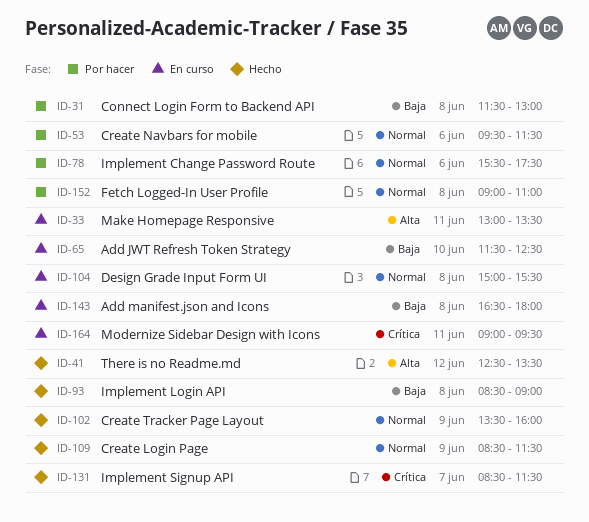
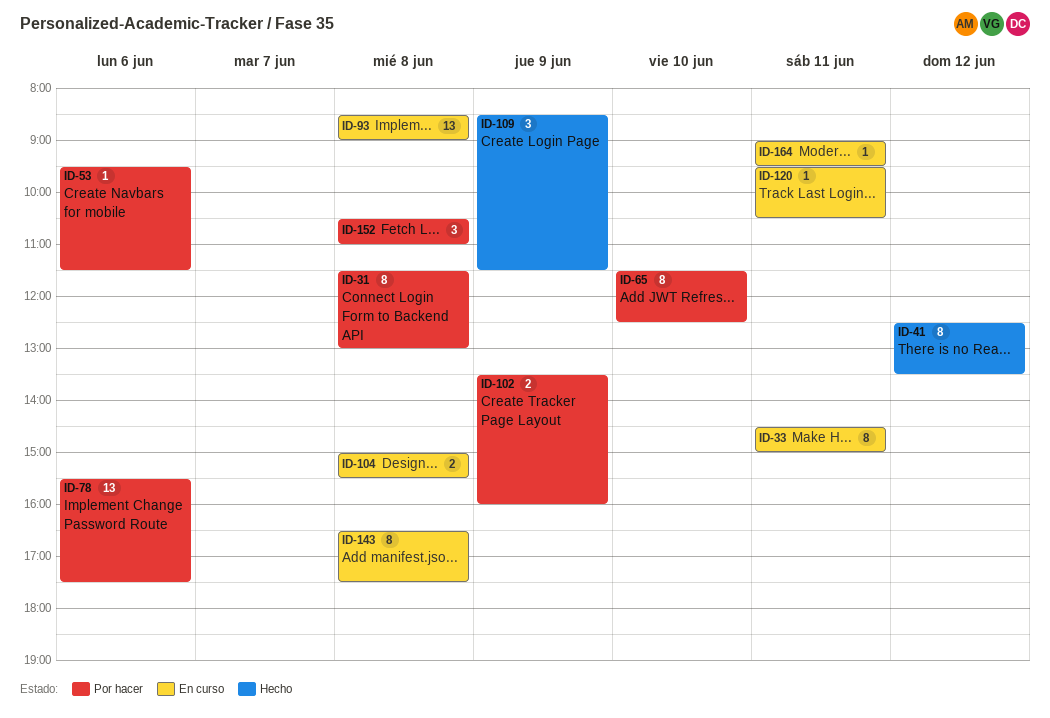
ID-33, begins: 13:00 -> 14:30
ID-33, ends: 13:30 -> 15:00
ID-65, status: En curso -> Por hacer
ID-93, status: Hecho -> En curso
ID-102, status: Hecho -> Por hacer
ID-120: none -> present
ID-131: present -> none
ID-143, ends: 18:00 -> 17:30
ID-152, begins: 09:00 -> 10:30

